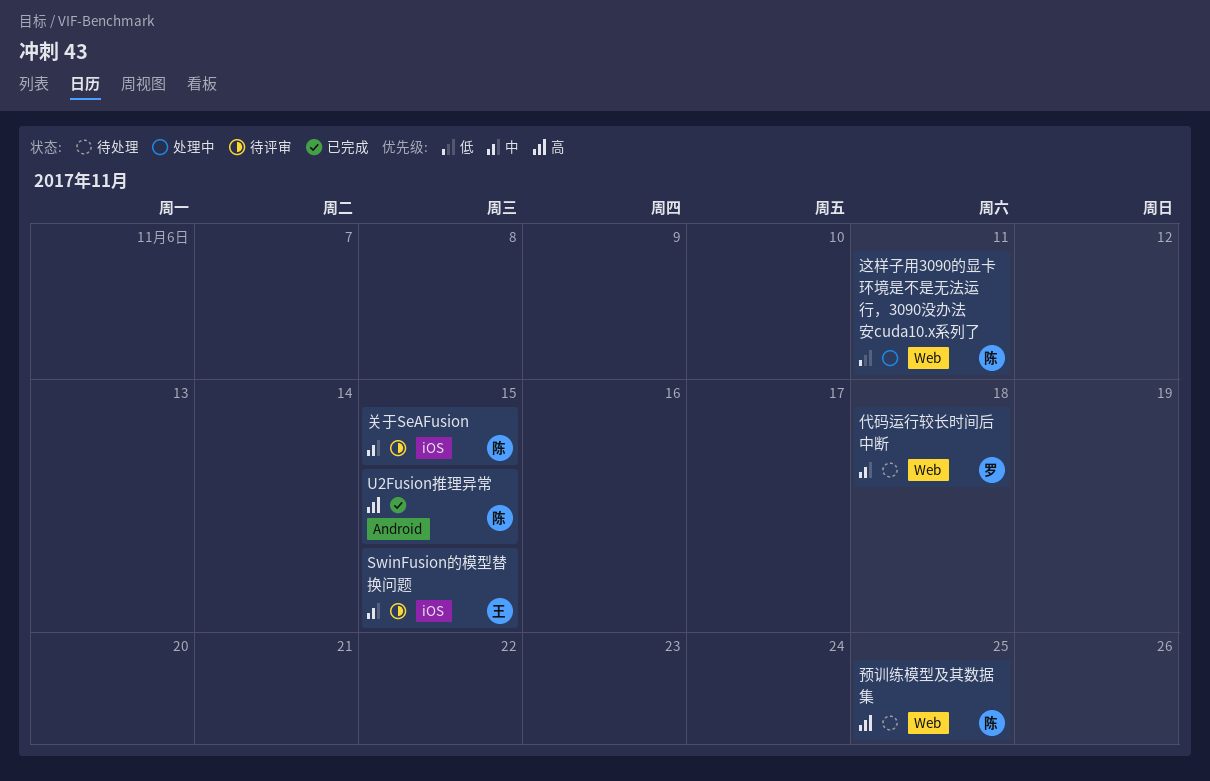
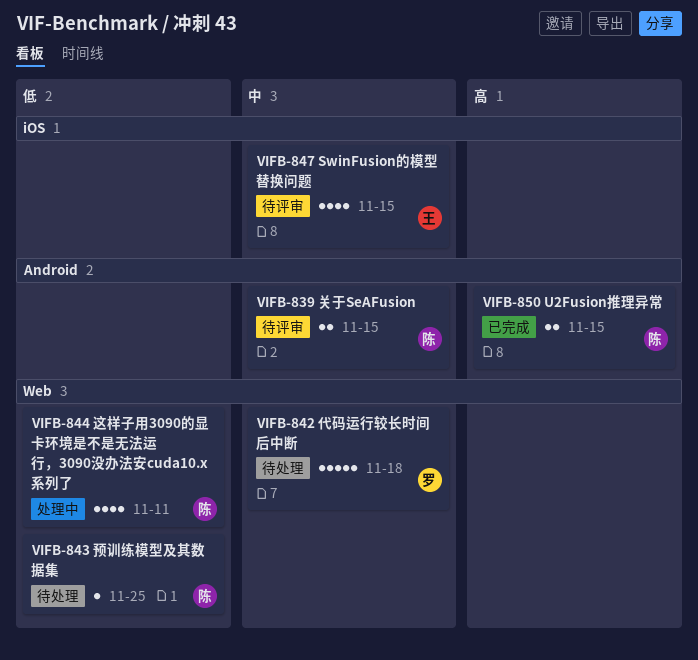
关于SeAFusion, label: iOS -> Android
预训练模型及其数据集, priority: 高 -> 低

